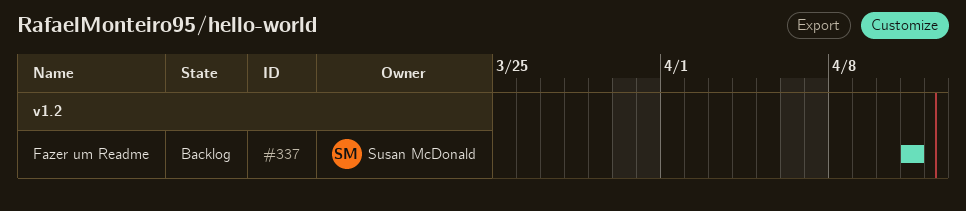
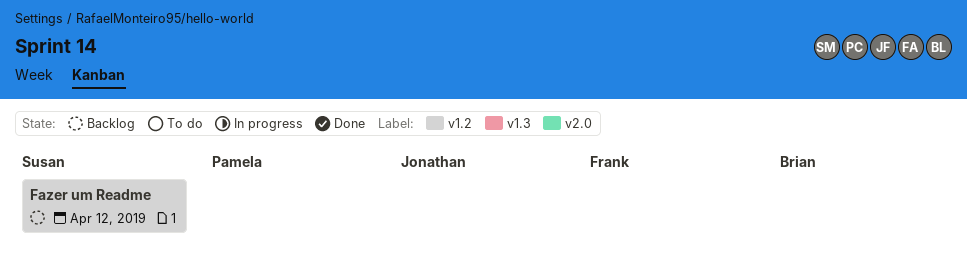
Fazer um Readme, due: Apr 11 -> Apr 12

